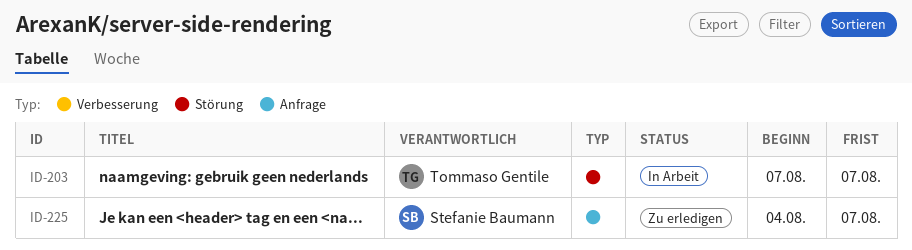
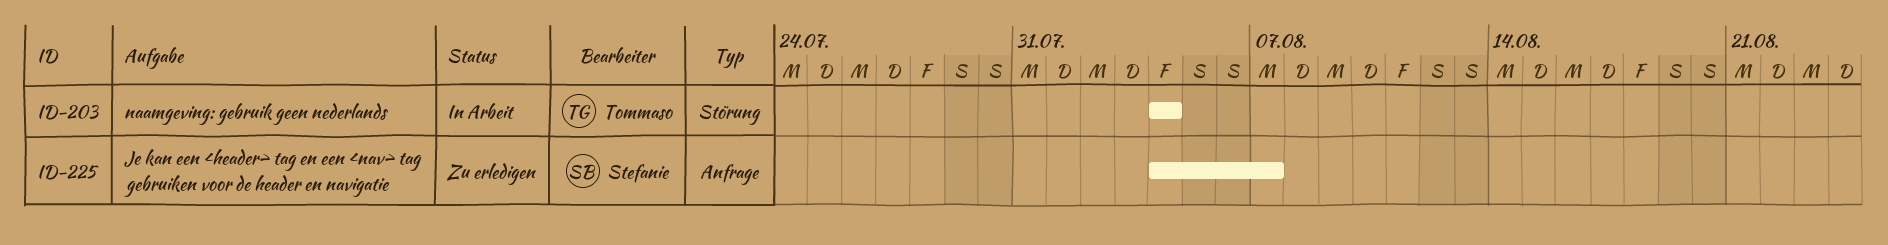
ID-203, start: Aug 7 -> Aug 4
ID-203, due: Aug 7 -> Aug 4

